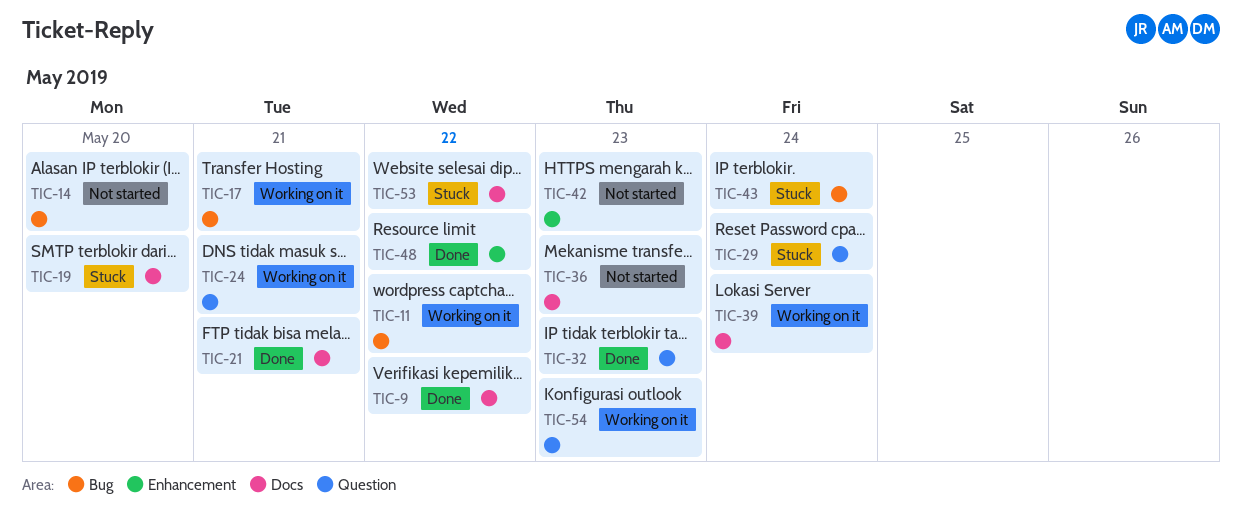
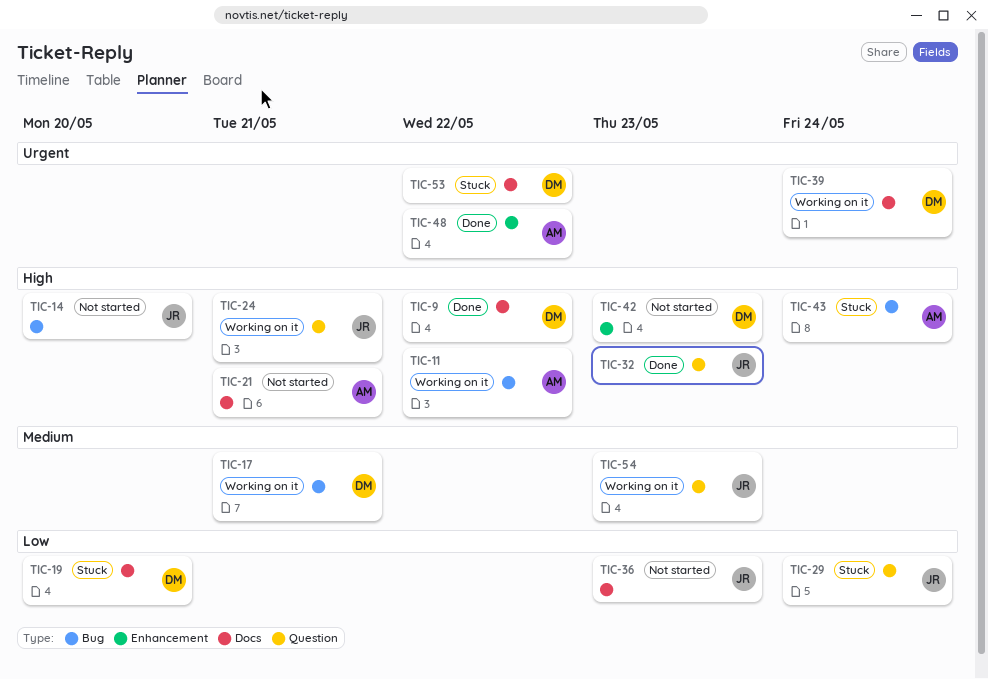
TIC-21, status: Done -> Not started

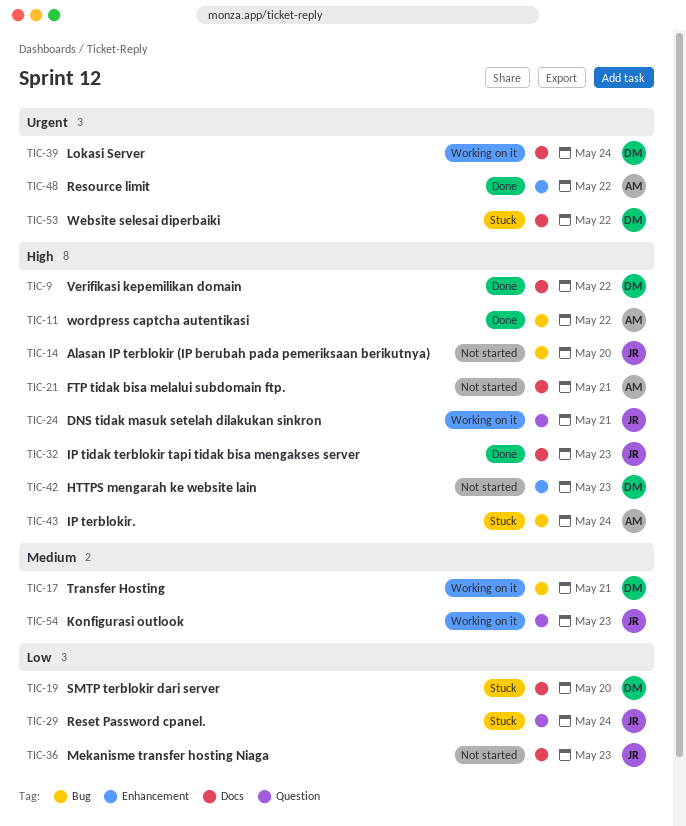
TIC-11, status: Working on it -> Done
TIC-32, label: Question -> Docs

